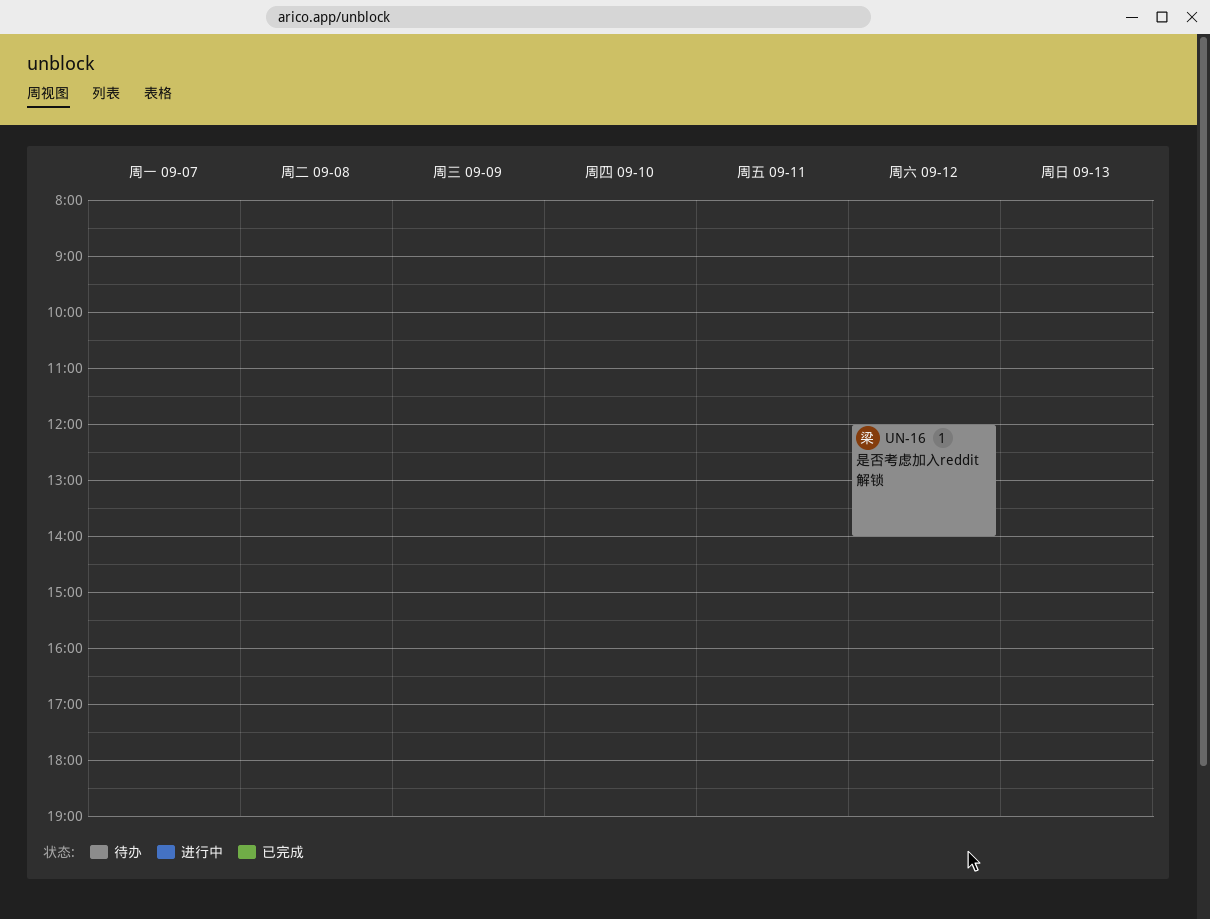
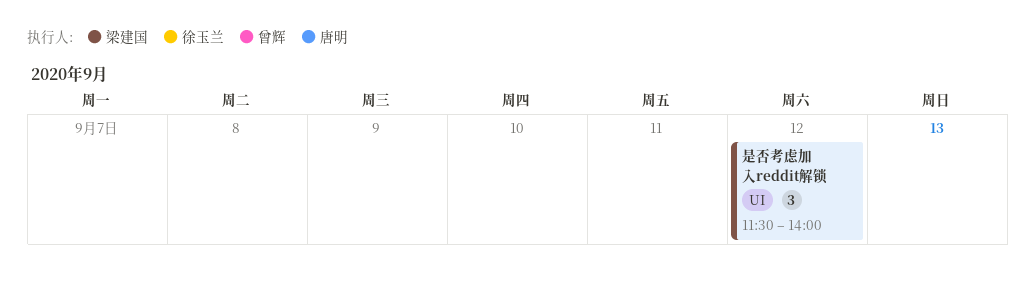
是否考虑加入reddit解锁, estimate: 1 -> 3
是否考虑加入reddit解锁, begins: 12:00 -> 11:30

